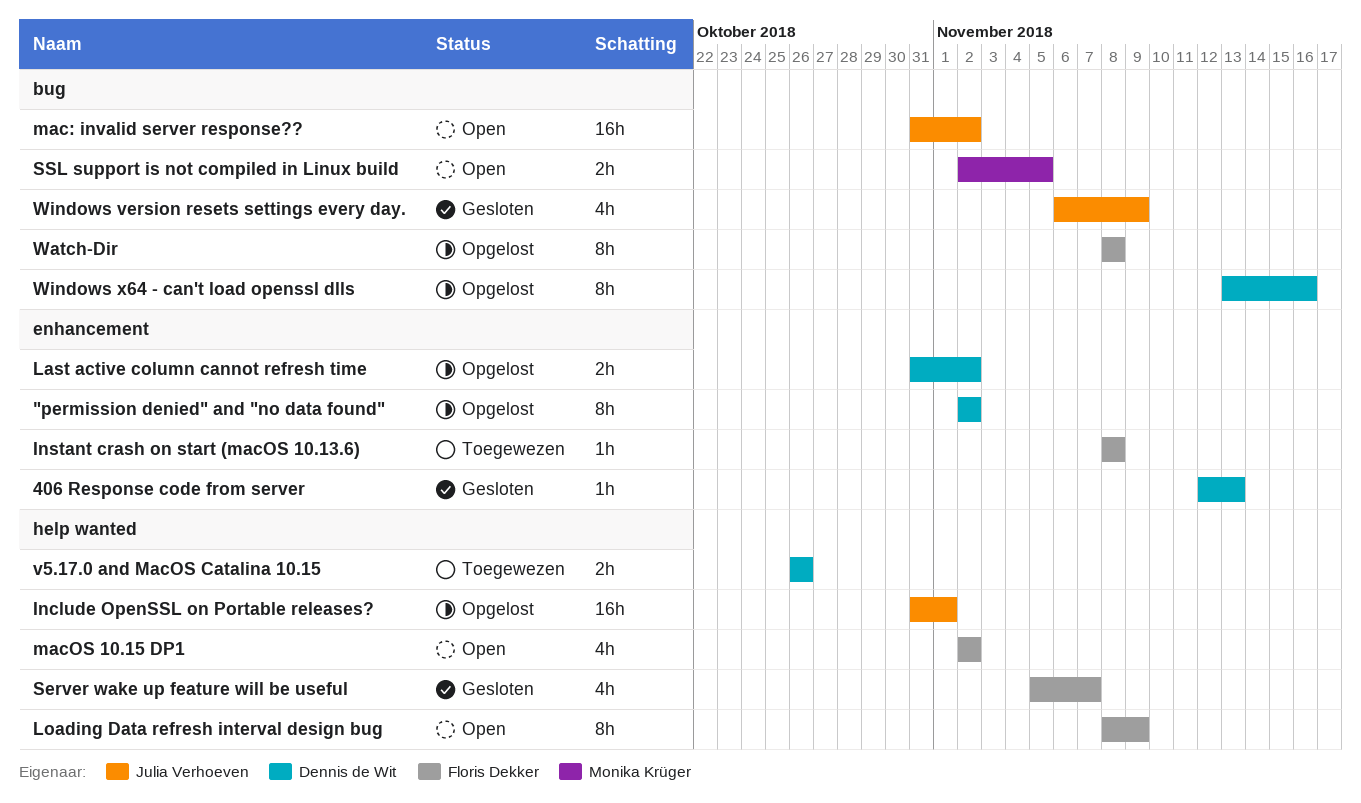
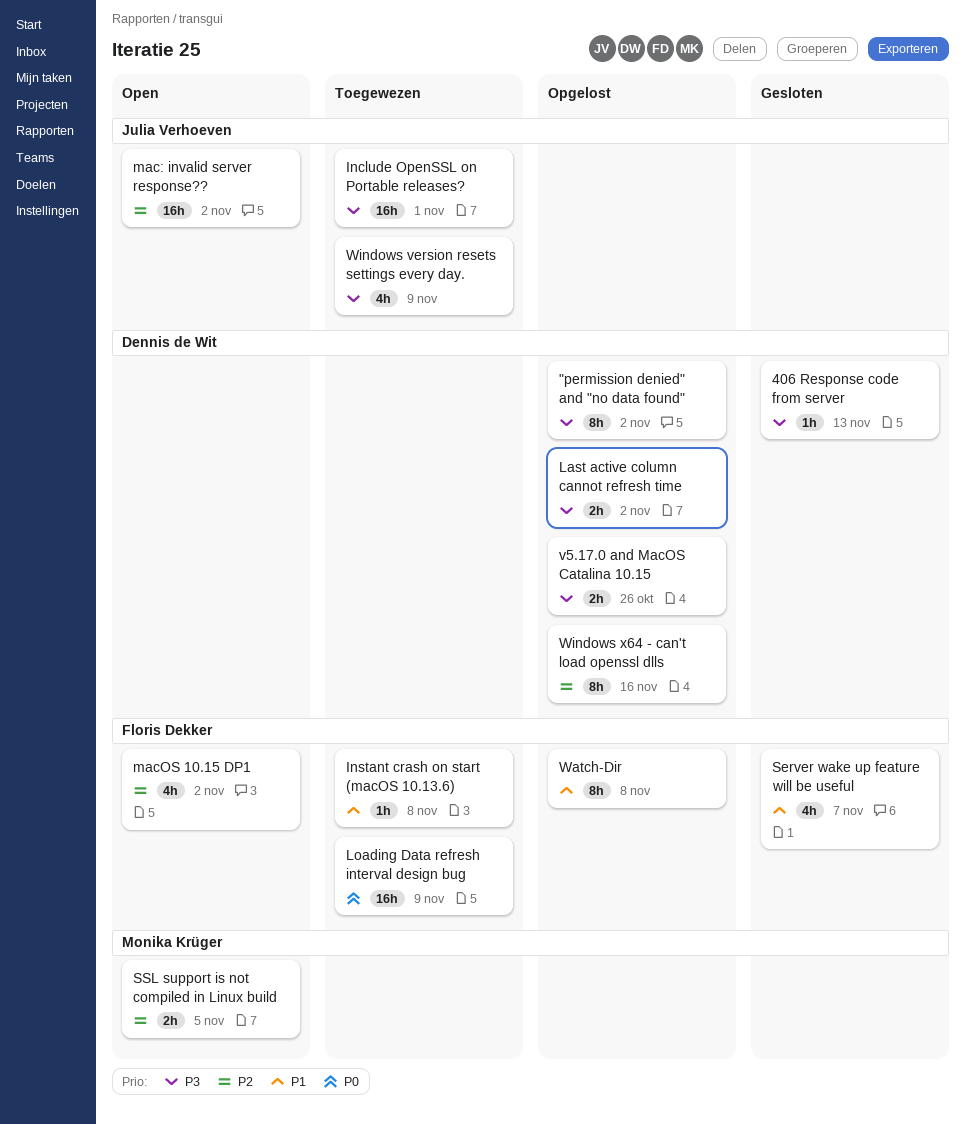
Include OpenSSL on Portable releases?, status: Opgelost -> Toegewezen
Loading Data refresh interval design bug, status: Open -> Toegewezen
Loading Data refresh interval design bug, estimate: 8h -> 16h
v5.17.0 and MacOS Catalina 10.15, status: Toegewezen -> Opgelost
Windows version resets settings every day., status: Gesloten -> Toegewezen

